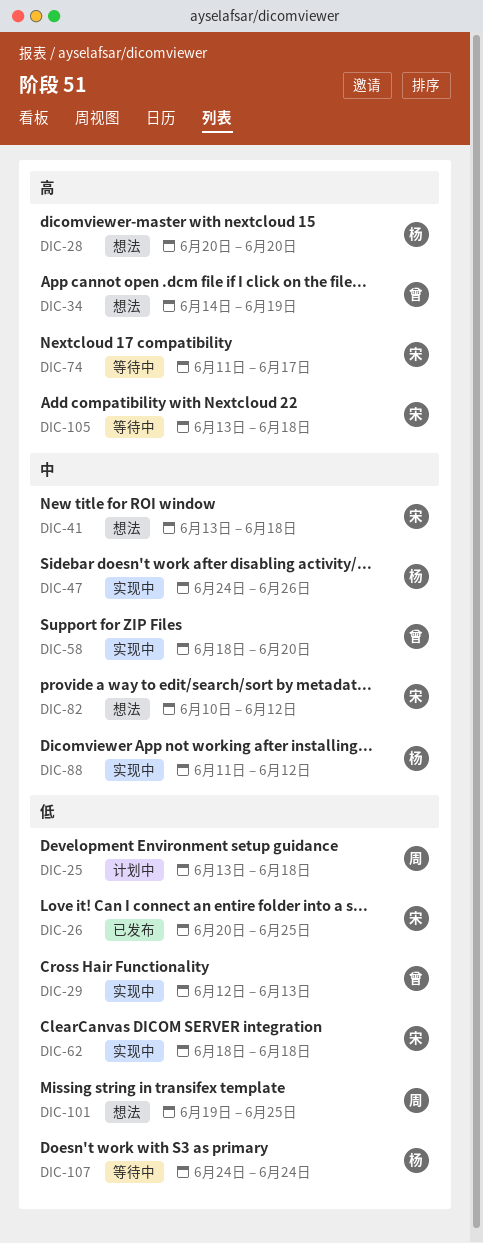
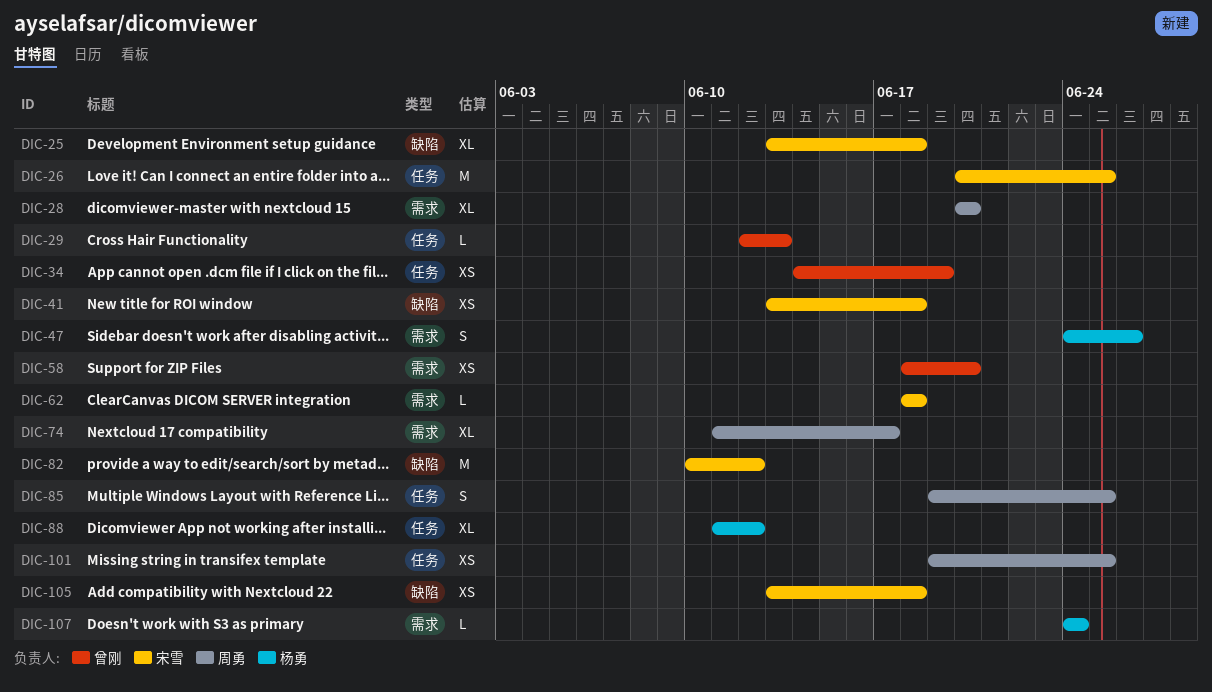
DIC-25, owner: 周勇 -> 宋雪
DIC-28, owner: 杨勇 -> 周勇
DIC-74, owner: 宋雪 -> 周勇
DIC-85: none -> present

